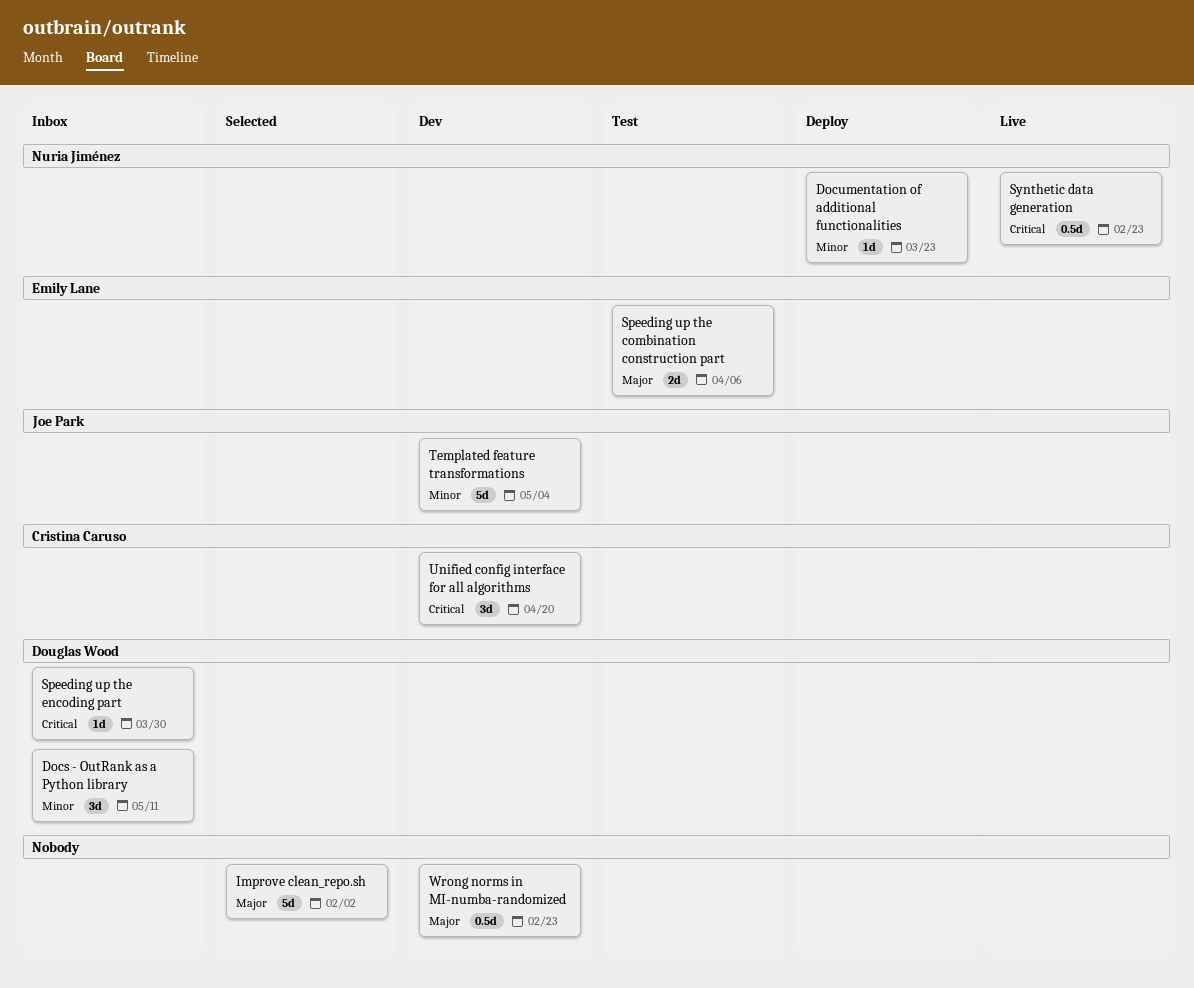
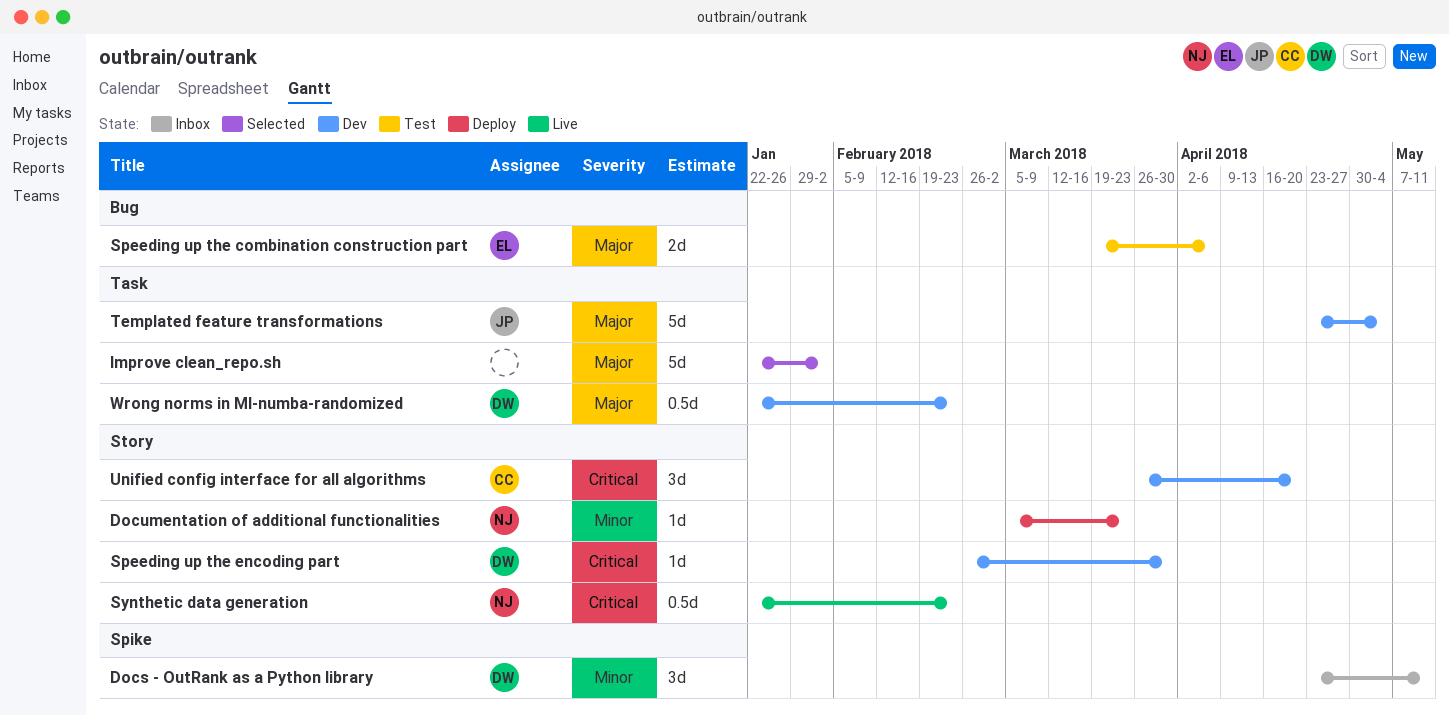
Speeding up the encoding part, status: Inbox -> Dev
Templated feature transformations, priority: Minor -> Major
Wrong norms in MI-numba-randomized, owner: none -> Douglas Wood

